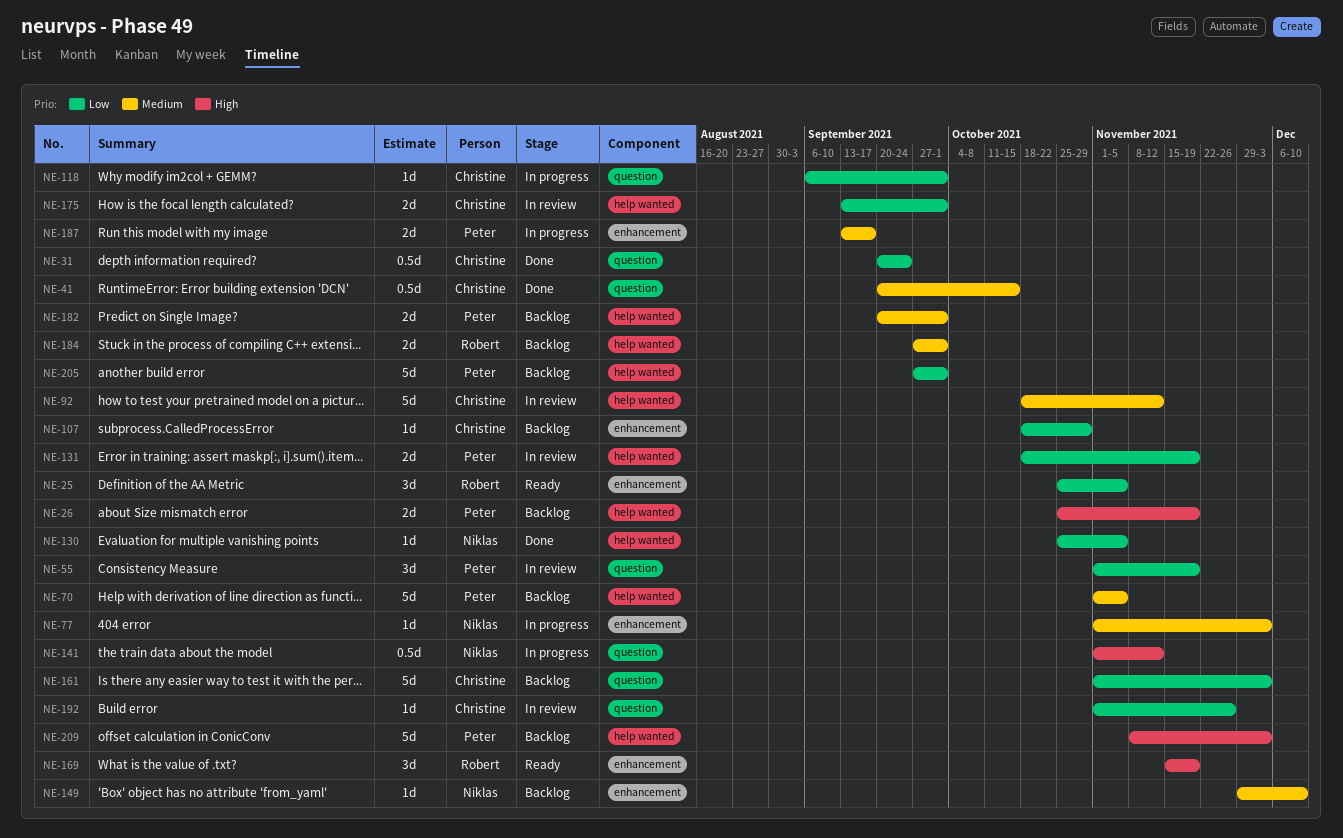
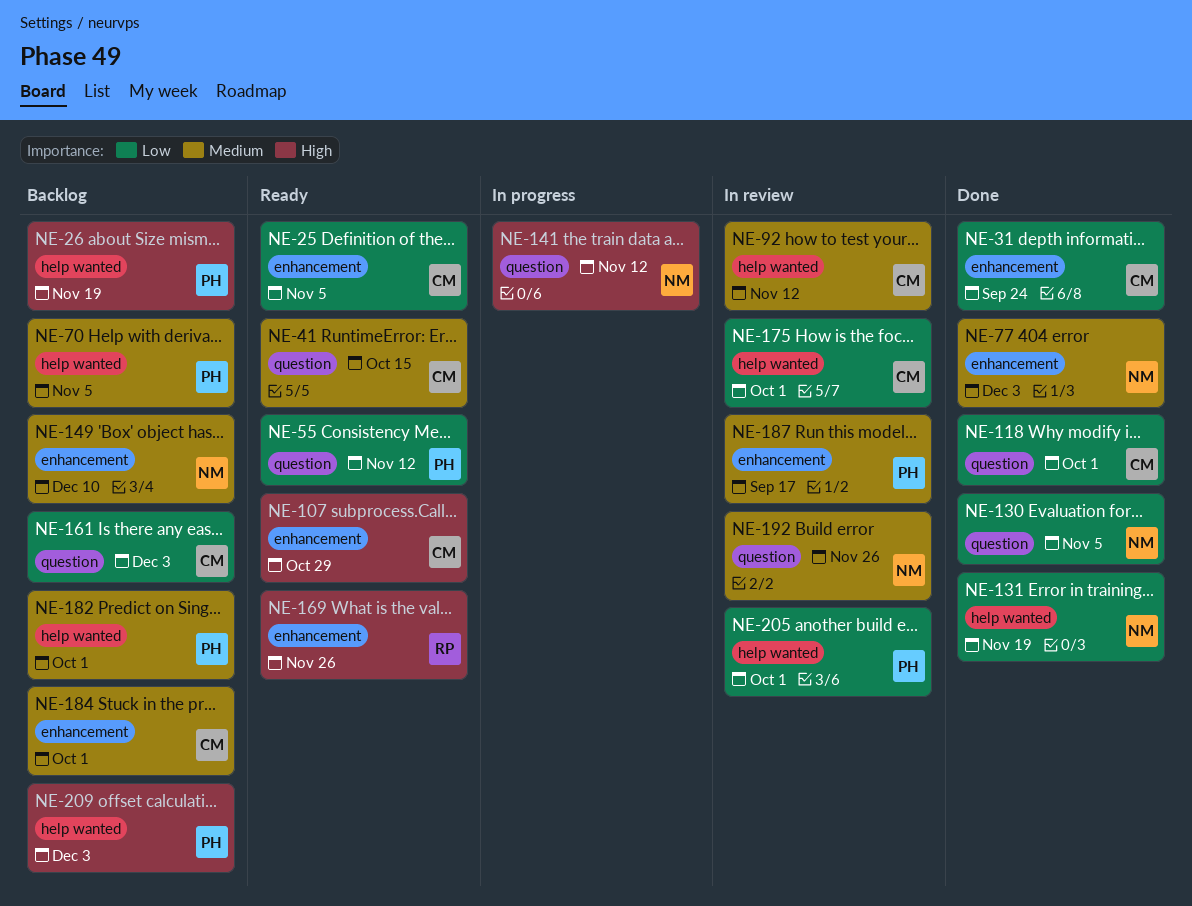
NE-25, owner: Robert -> Christine
NE-31, label: question -> enhancement
NE-41, status: Done -> Ready
NE-55, status: In review -> Ready
NE-55, due: Nov 19 -> Nov 12
NE-77, status: In progress -> Done
NE-107, status: Backlog -> Ready
NE-107, priority: Low -> High
NE-118, status: In progress -> Done
NE-130, label: help wanted -> question
NE-131, status: In review -> Done
NE-131, owner: Peter -> Niklas
NE-169, due: Nov 19 -> Nov 26
NE-184, owner: Robert -> Christine
NE-184, label: help wanted -> enhancement
NE-187, status: In progress -> In review
NE-192, owner: Christine -> Niklas
NE-192, priority: Low -> Medium
NE-205, status: Backlog -> In review

